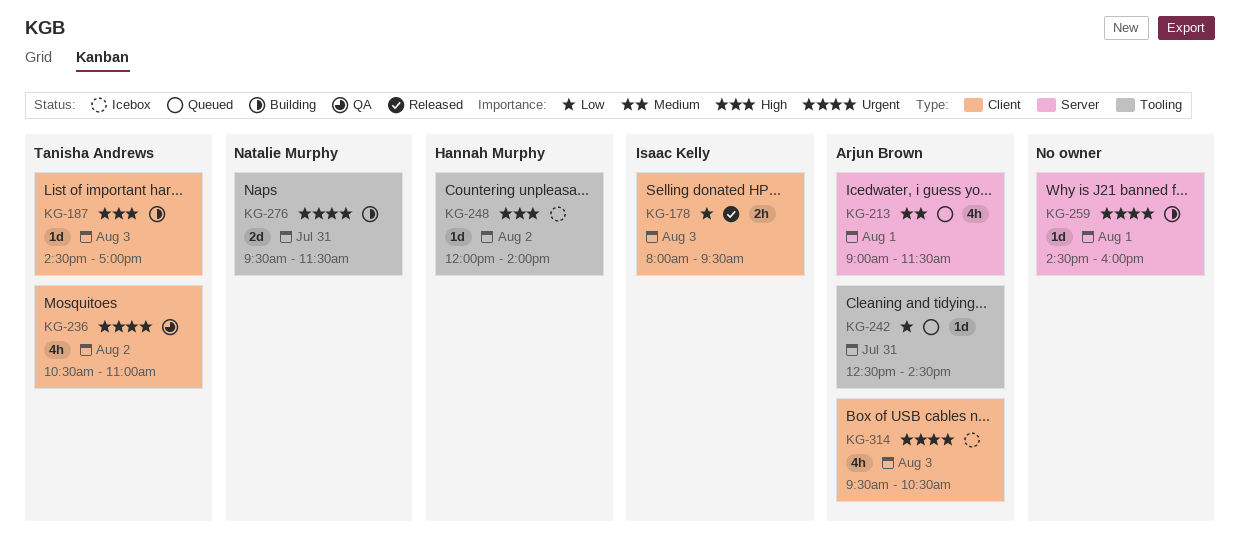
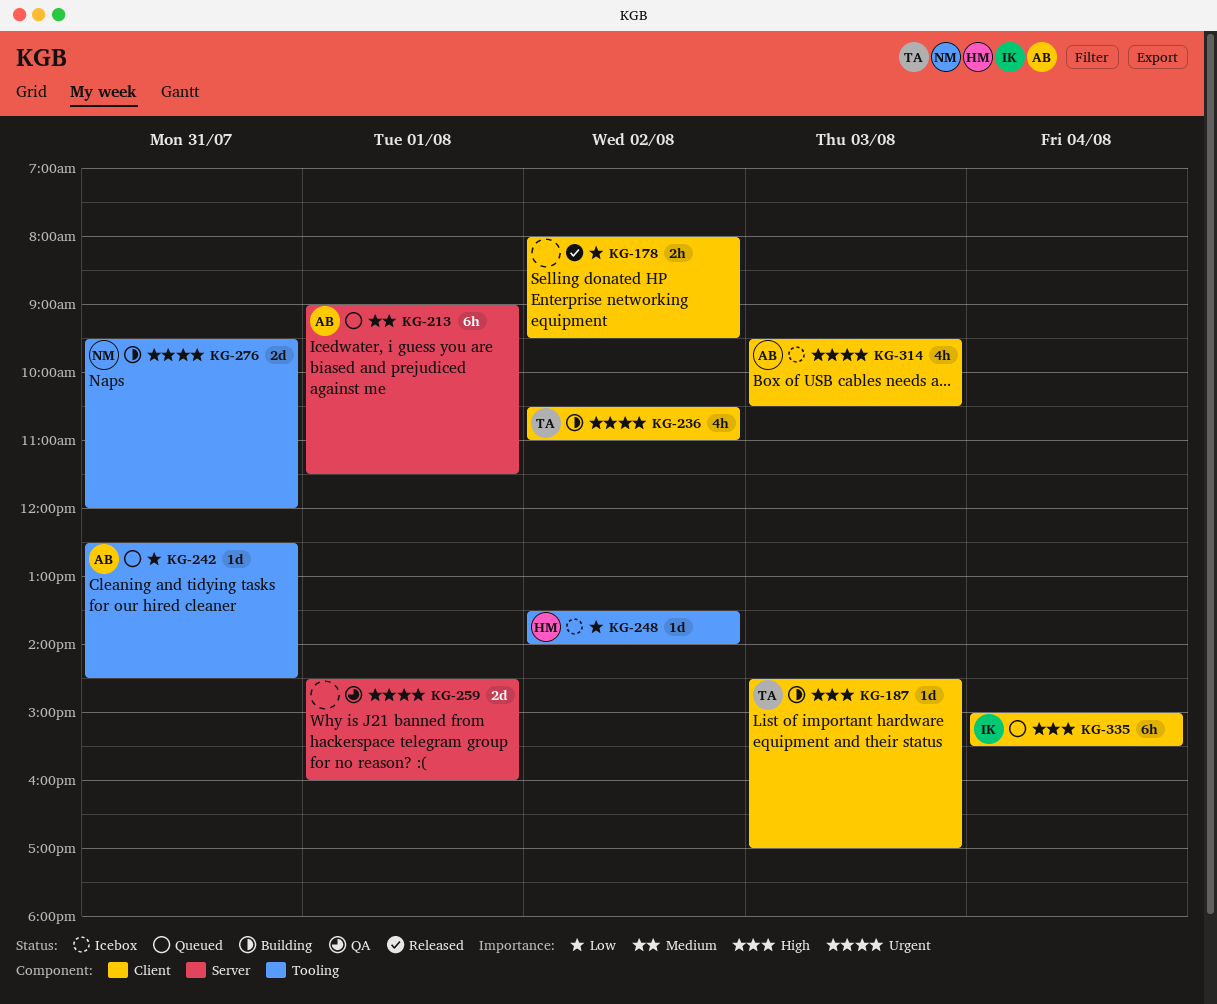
KG-178, owner: Isaac Kelly -> none
KG-178, day: Aug 3 -> Aug 2
KG-213, estimate: 4h -> 6h
KG-236, status: QA -> Building
KG-248, priority: High -> Low
KG-248, begins: 12:00 -> 13:30
KG-259, status: Building -> QA
KG-259, estimate: 1d -> 2d
KG-276, ends: 11:30 -> 12:00
KG-335: none -> present

